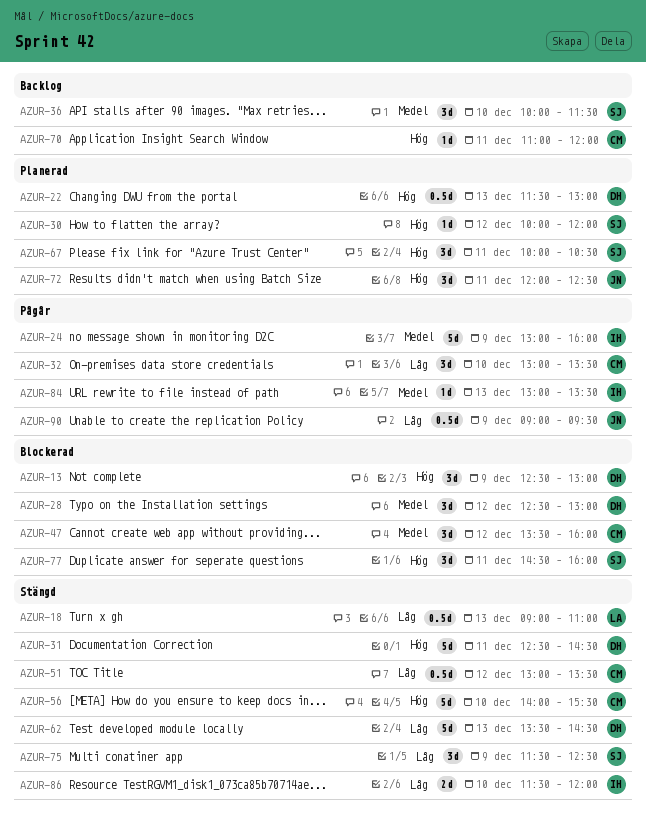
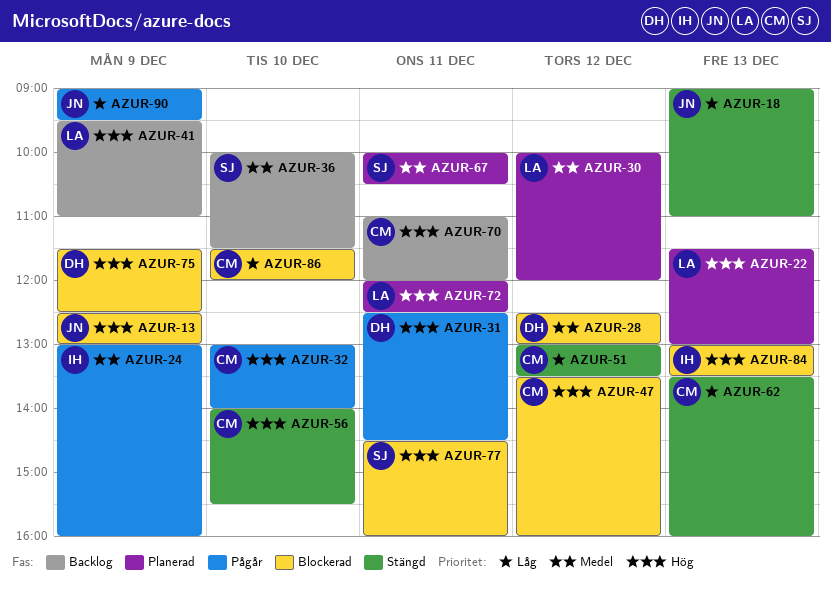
AZUR-13, owner: DH -> JN
AZUR-18, owner: LA -> JN
AZUR-22, owner: DH -> LA
AZUR-30, owner: SJ -> LA
AZUR-30, priority: Hög -> Medel
AZUR-31, status: Stängd -> Pågår
AZUR-32, priority: Låg -> Hög
AZUR-32, ends: 13:30 -> 14:00
AZUR-41: none -> present
AZUR-47, priority: Medel -> Hög
AZUR-62, owner: DH -> CM
AZUR-62, ends: 14:30 -> 16:00
AZUR-67, priority: Hög -> Medel
AZUR-72, owner: JN -> LA
AZUR-75, status: Stängd -> Blockerad
AZUR-75, owner: SJ -> DH
AZUR-75, priority: Låg -> Hög
AZUR-84, status: Pågår -> Blockerad
AZUR-84, priority: Medel -> Hög
AZUR-86, status: Stängd -> Blockerad
AZUR-86, owner: IH -> CM

